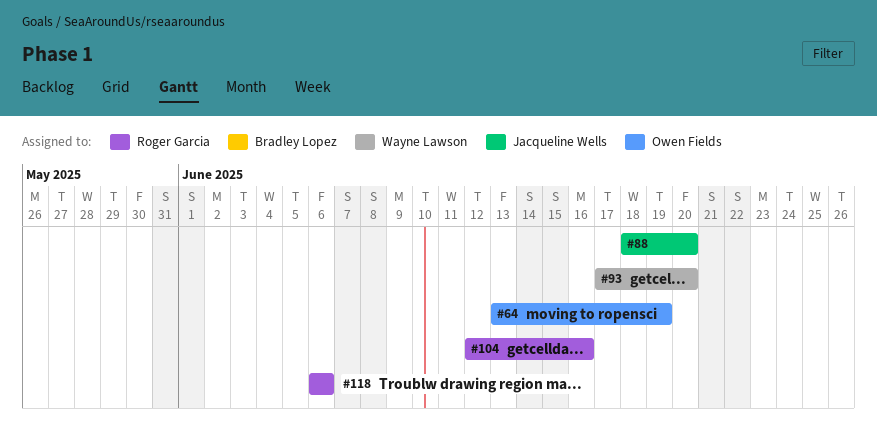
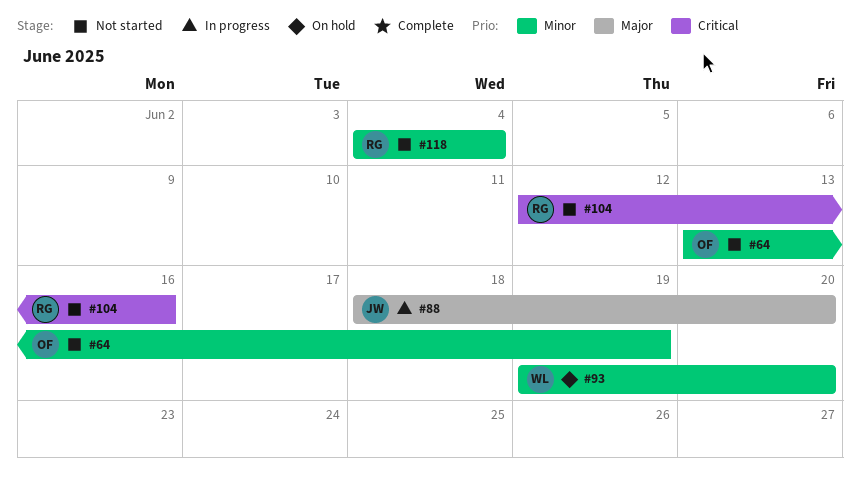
#93, start: Jun 17 -> Jun 19
#118, start: Jun 6 -> Jun 4
#118, due: Jun 6 -> Jun 4

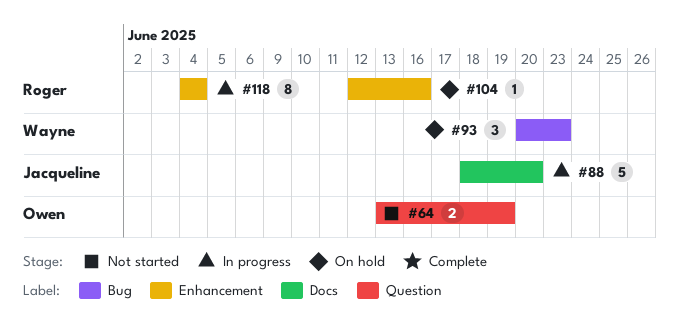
#93, start: Jun 19 -> Jun 20
#93, due: Jun 20 -> Jun 23
#104, status: Not started -> On hold
#118, status: Not started -> In progress

